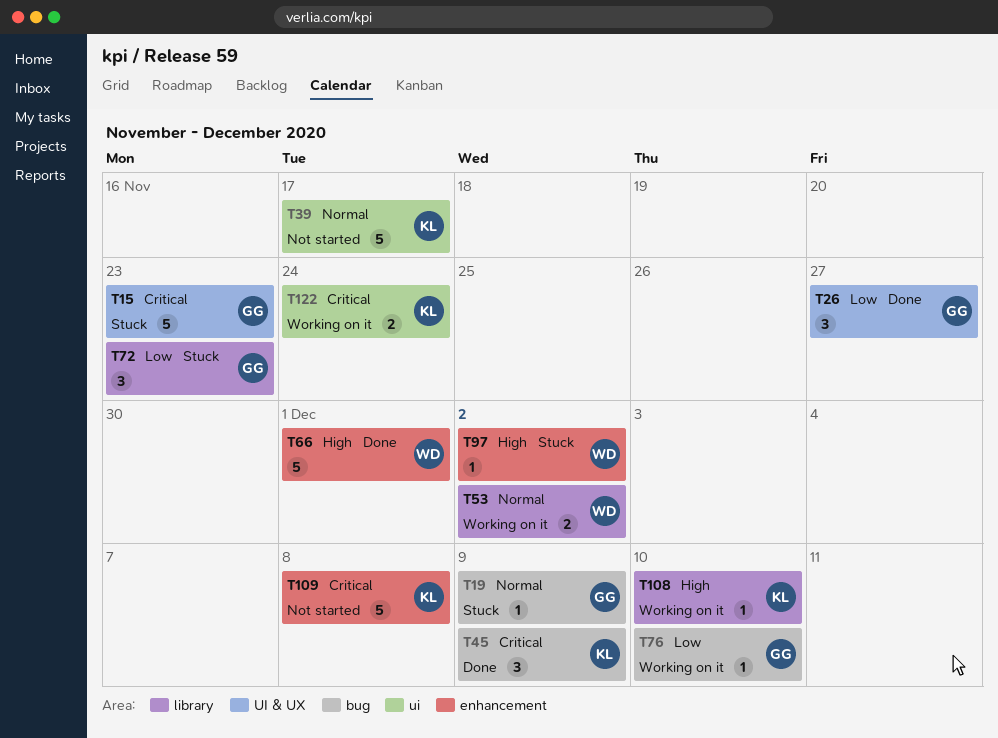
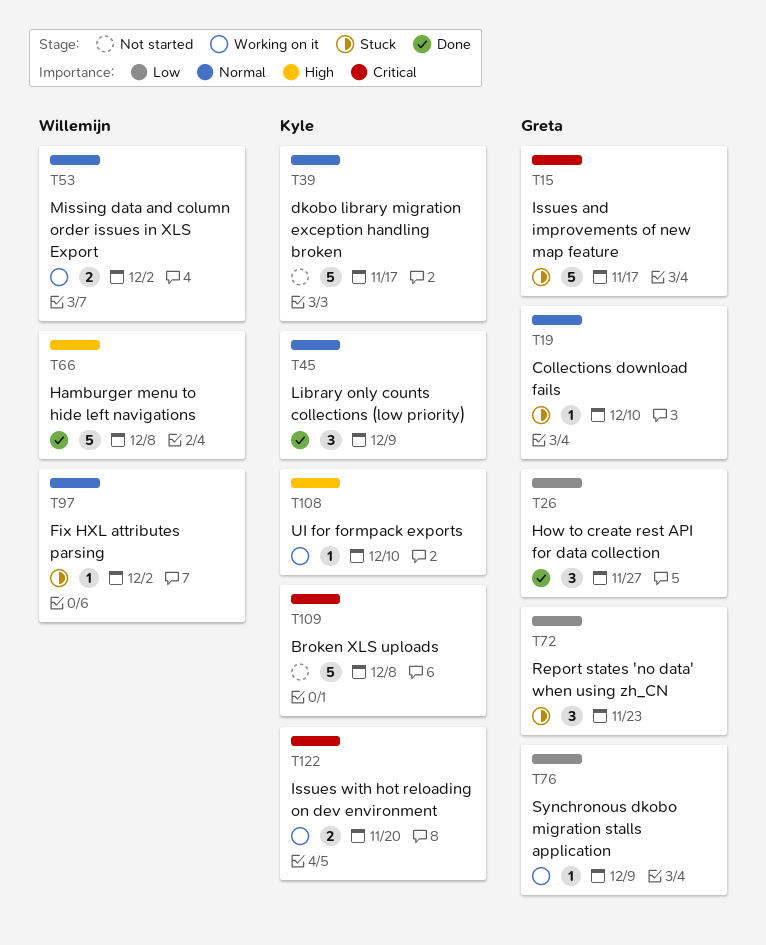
T15, due: Nov 23 -> Nov 17
T19, due: Dec 9 -> Dec 10
T45, priority: Critical -> Normal
T66, due: Dec 1 -> Dec 8
T76, due: Dec 10 -> Dec 9
T97, priority: High -> Normal
T122, due: Nov 24 -> Nov 20

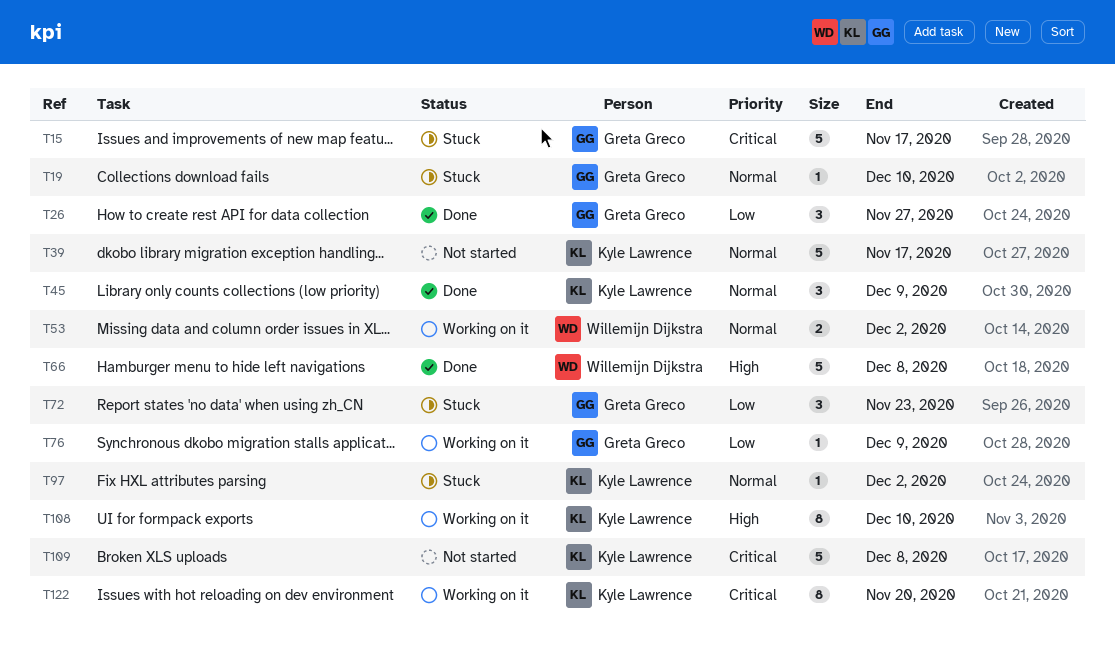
T97, owner: Willemijn Dijkstra -> Kyle Lawrence
T108, estimate: 1 -> 8
T122, estimate: 2 -> 8

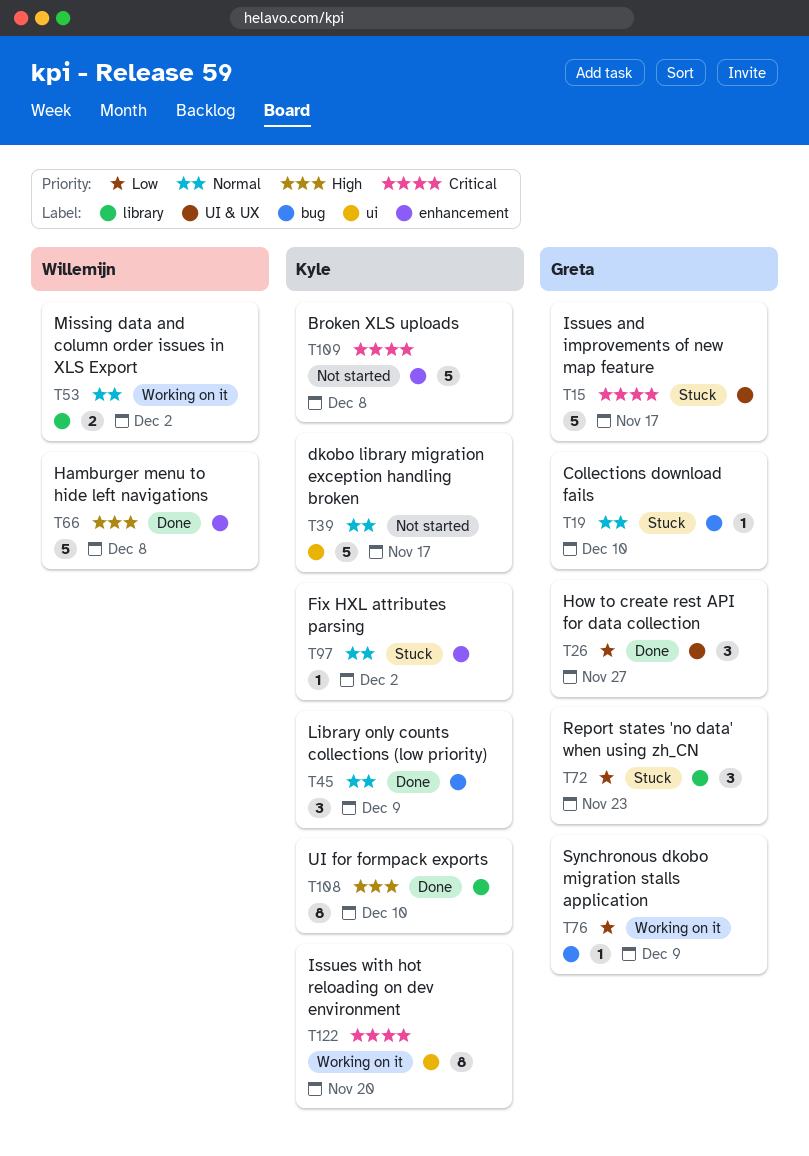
T108, status: Working on it -> Done

